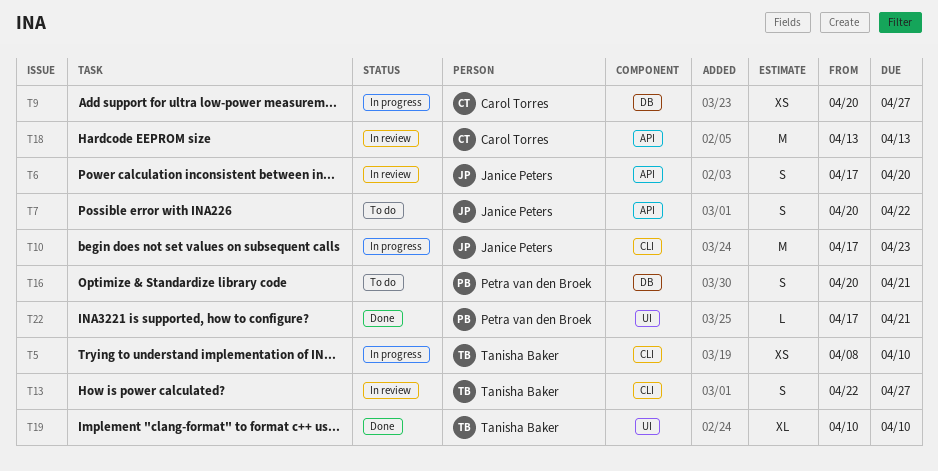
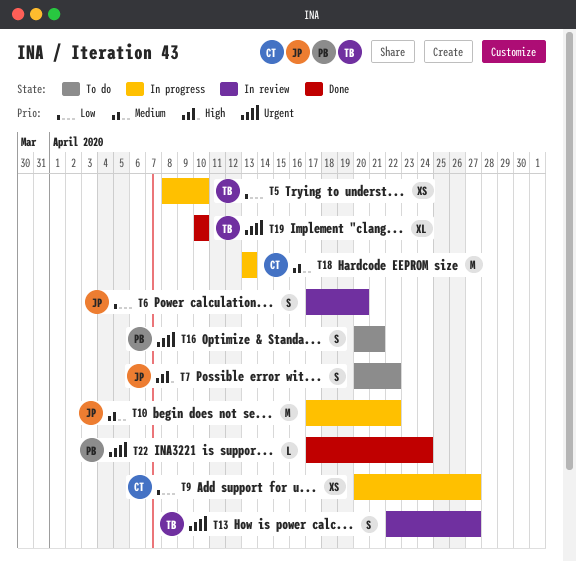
T10, due: Apr 23 -> Apr 22
T18, status: In review -> In progress
T22, due: Apr 21 -> Apr 24

